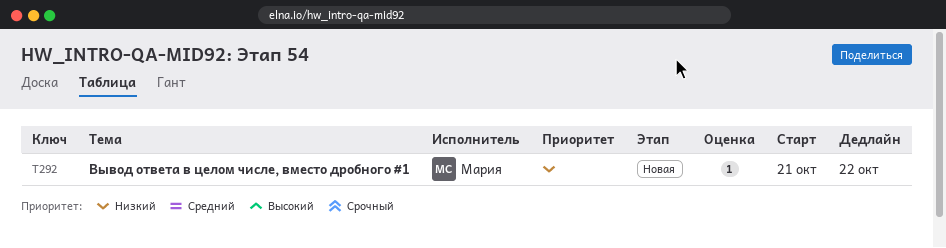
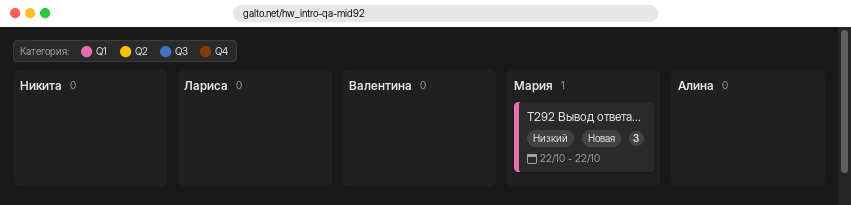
T292, estimate: 1 -> 3
T292, start: Oct 21 -> Oct 22

